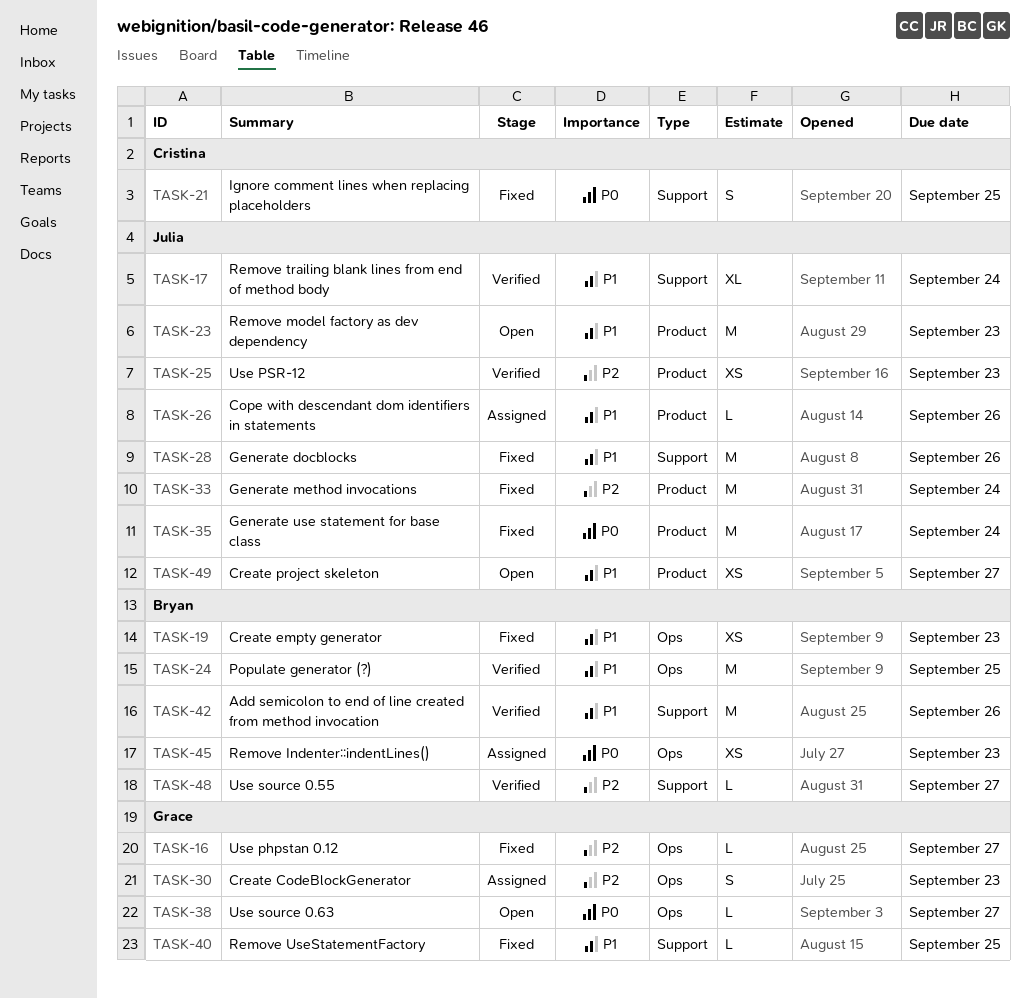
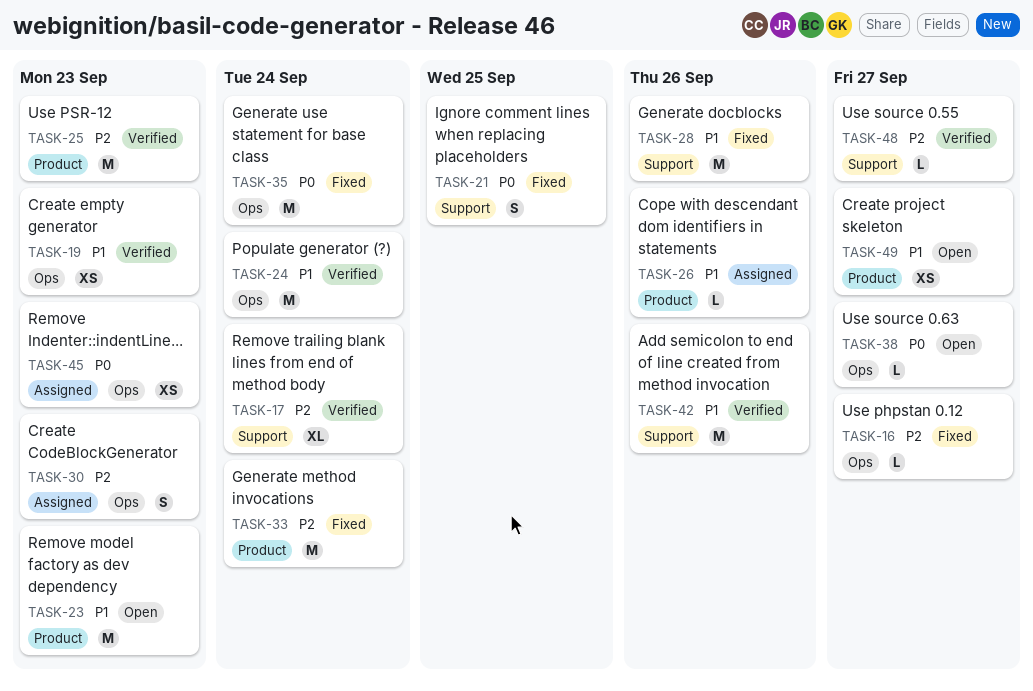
TASK-17, priority: P1 -> P2
TASK-19, status: Fixed -> Verified
TASK-24, due: Sep 25 -> Sep 24
TASK-25, estimate: XS -> M
TASK-35, label: Product -> Ops
TASK-40: present -> none

